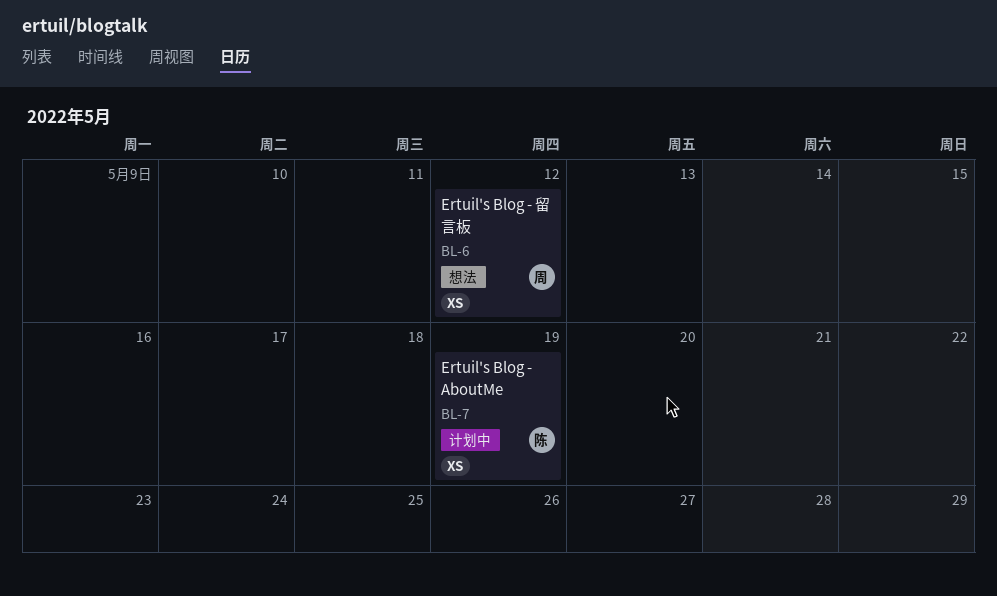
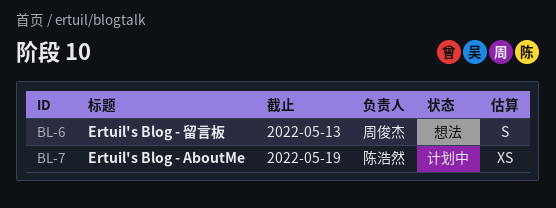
BL-6, estimate: XS -> S
BL-6, due: May 12 -> May 13

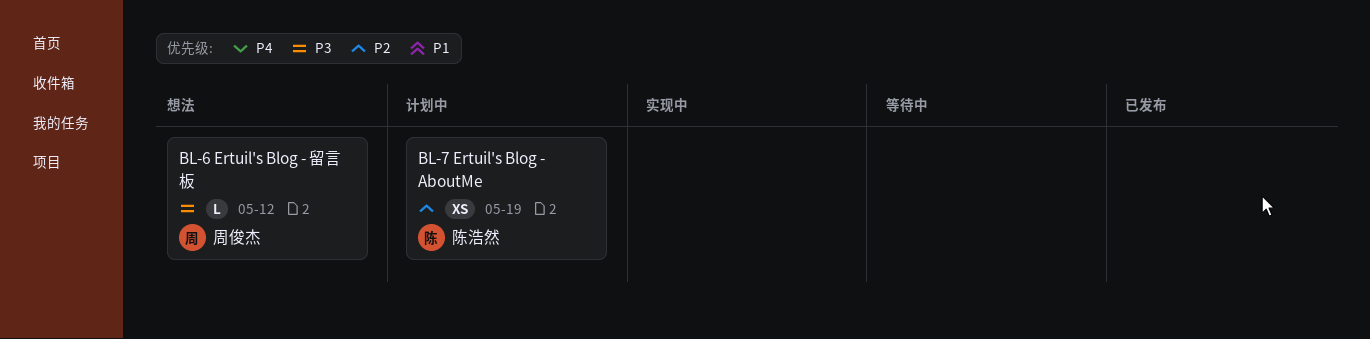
BL-6, estimate: S -> L
BL-6, due: May 13 -> May 12

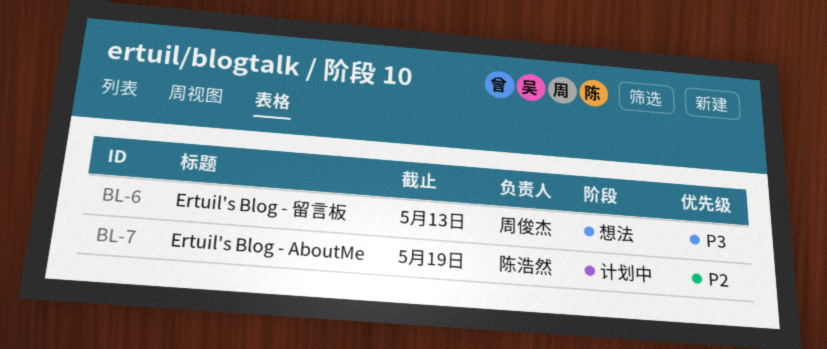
BL-6, due: May 12 -> May 13

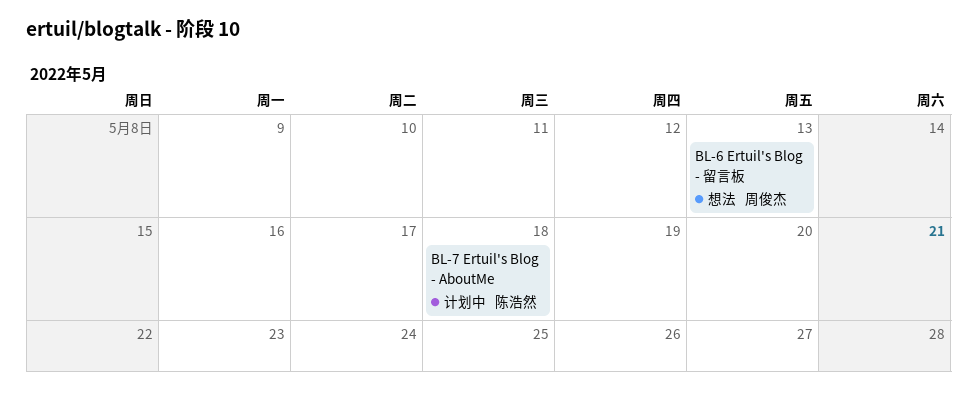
BL-7, due: May 19 -> May 18

